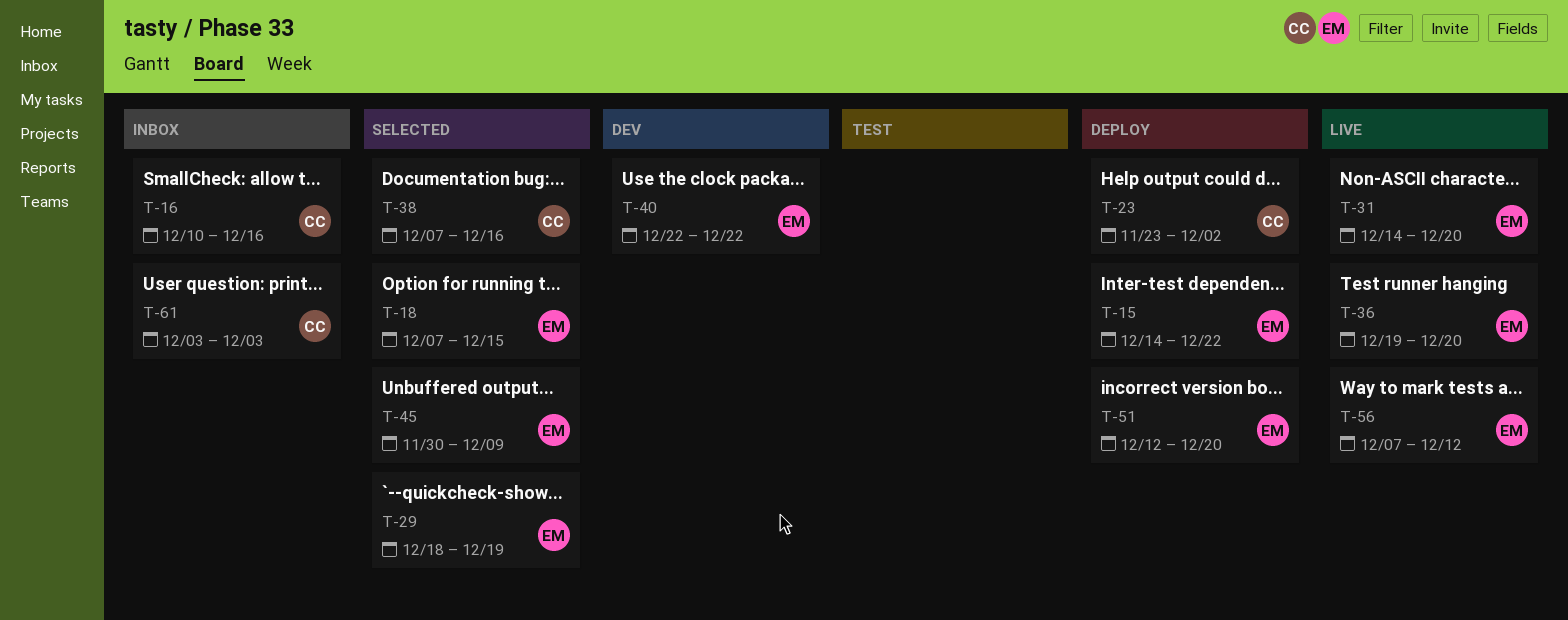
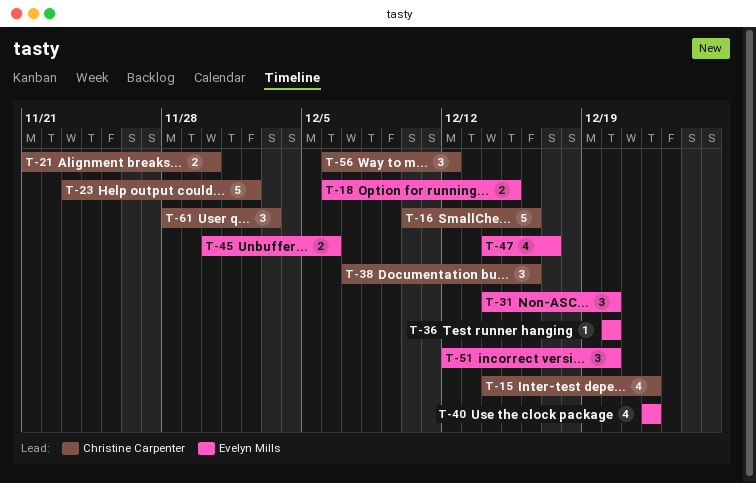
T-15, owner: Evelyn Mills -> Christine Carpenter
T-18, start: Dec 7 -> Dec 6
T-21: none -> present
T-29: present -> none
T-36, start: Dec 19 -> Dec 20
T-45, due: Dec 9 -> Dec 6
T-47: none -> present
T-56, owner: Evelyn Mills -> Christine Carpenter
T-56, start: Dec 7 -> Dec 6
T-61, start: Dec 3 -> Nov 28

